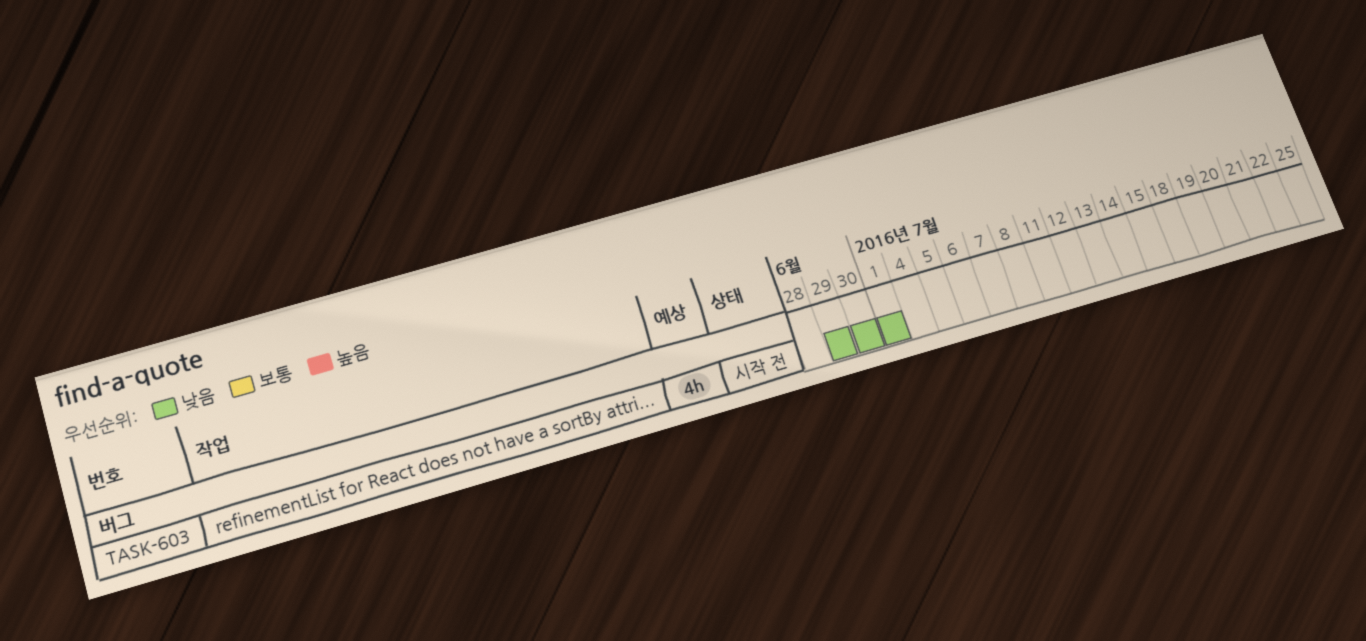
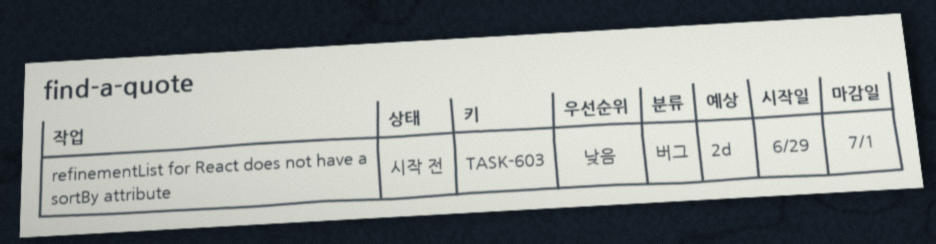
TASK-603, estimate: 4h -> 2d

